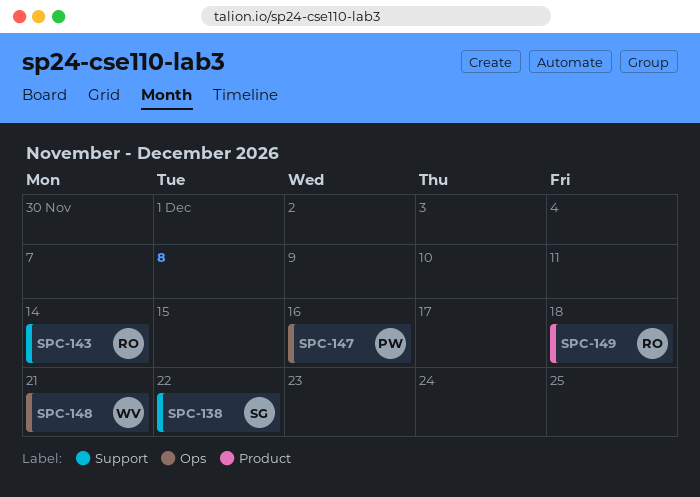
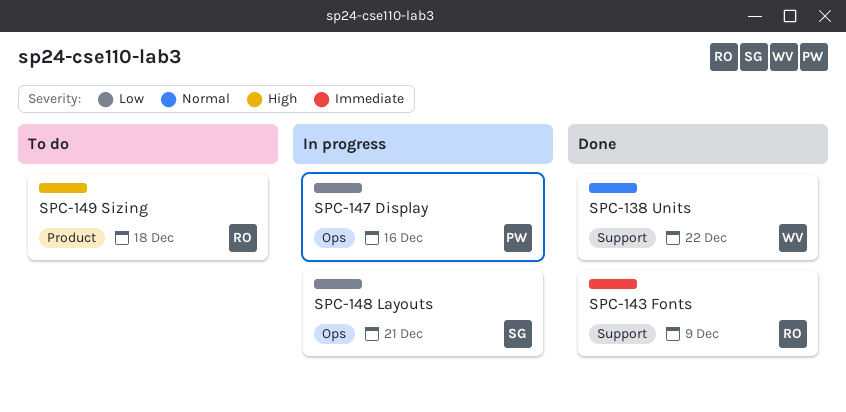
SPC-138, owner: SG -> WV
SPC-143, due: Dec 14 -> Dec 9
SPC-148, owner: WV -> SG

